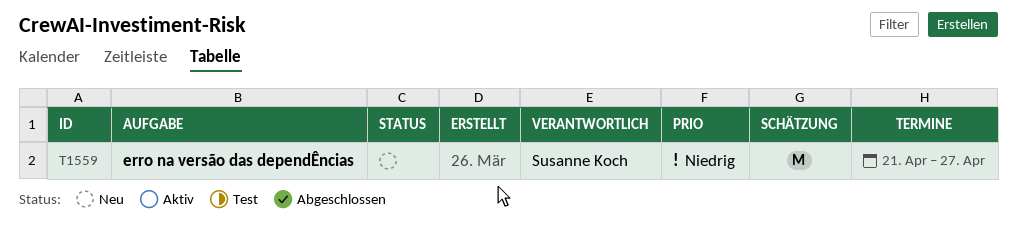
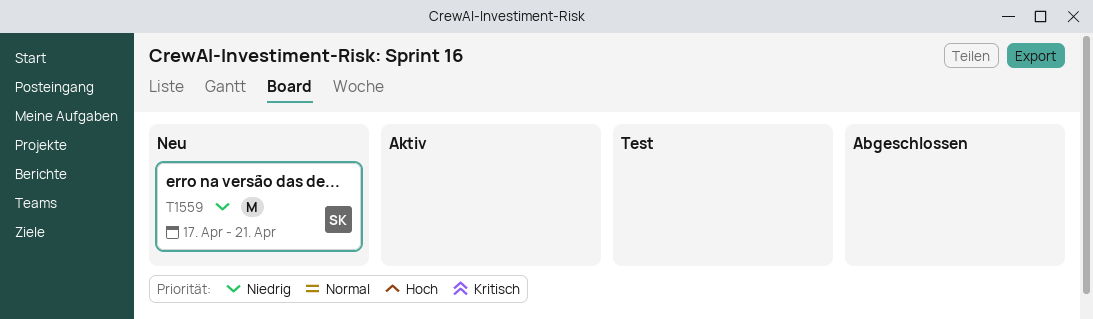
T1559, start: Apr 21 -> Apr 17
T1559, due: Apr 27 -> Apr 21

